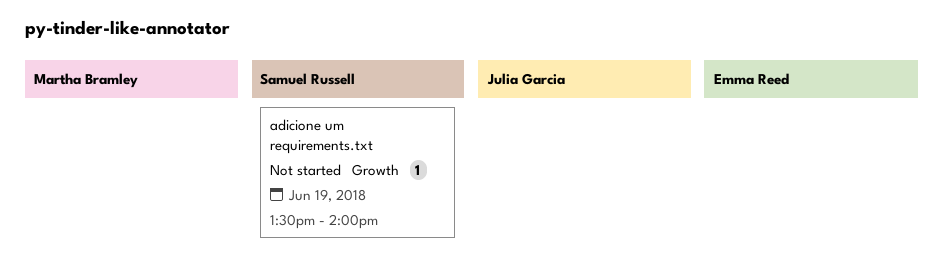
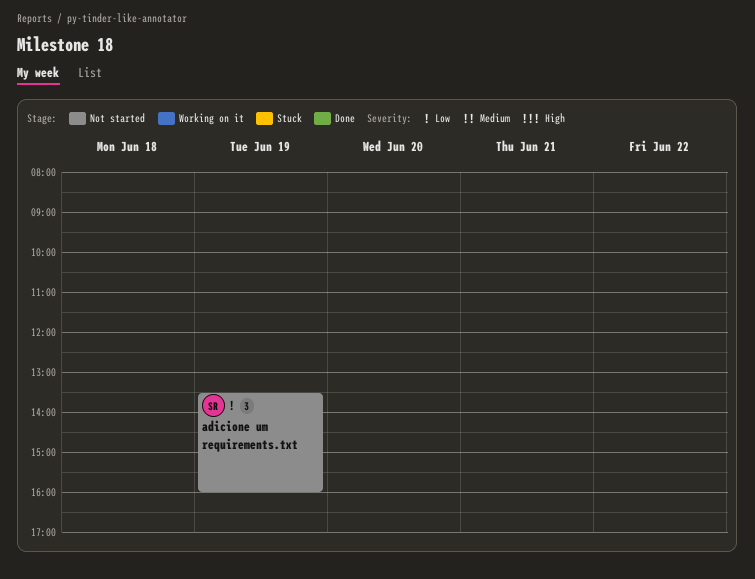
adicione um requirements.txt, estimate: 1 -> 3
adicione um requirements.txt, ends: 14:00 -> 16:00

